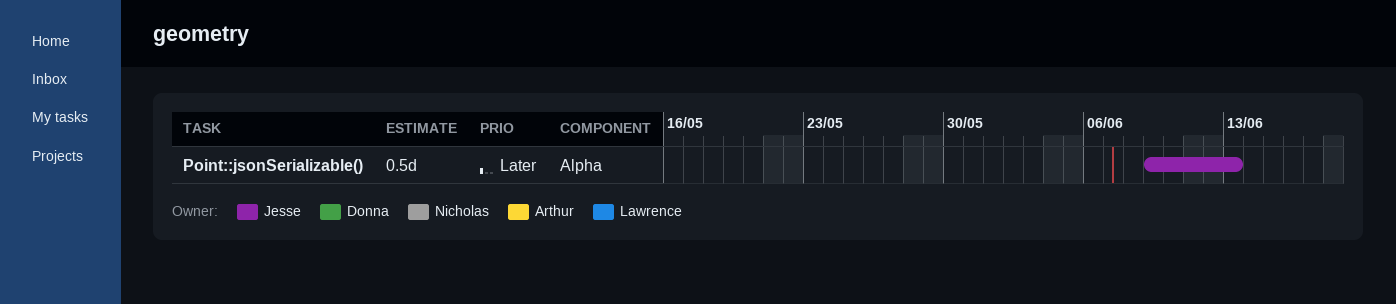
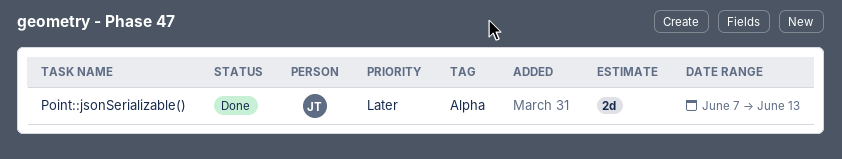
Point::jsonSerializable(), estimate: 0.5d -> 2d
Point::jsonSerializable(), start: Jun 9 -> Jun 7

